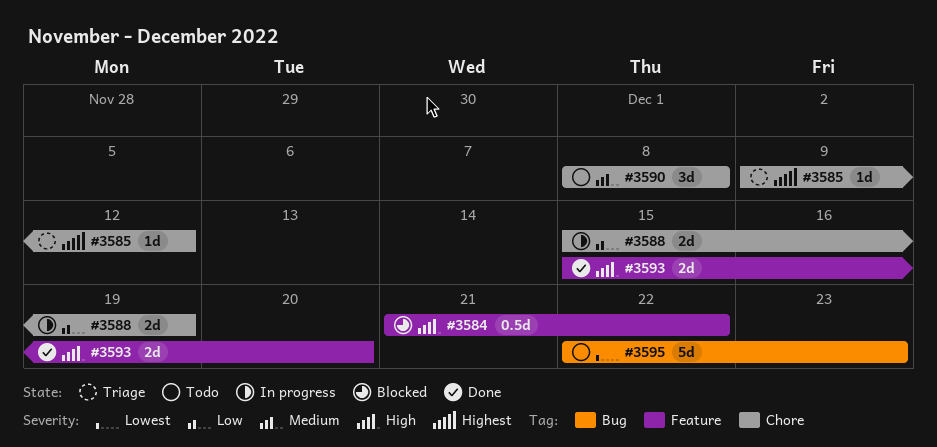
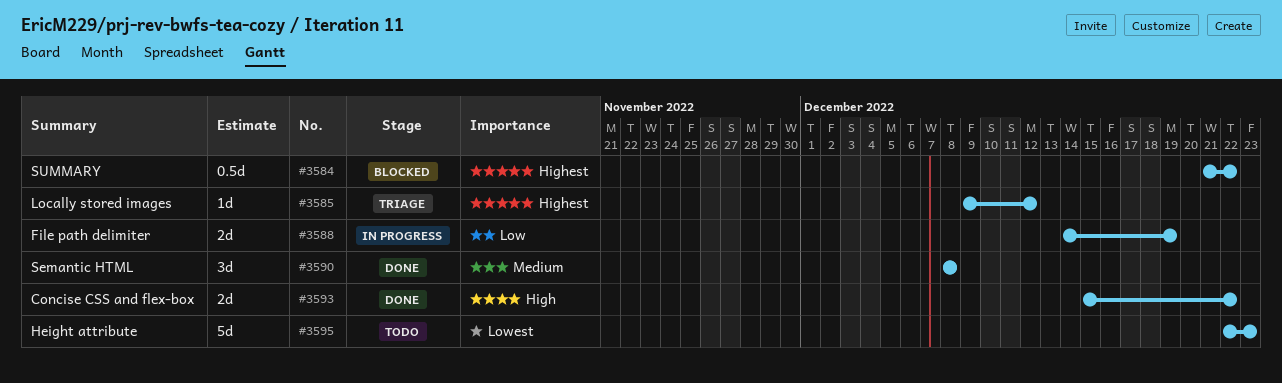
#3584, priority: High -> Highest
#3588, start: Dec 15 -> Dec 14
#3590, status: Todo -> Done
#3593, due: Dec 20 -> Dec 22

